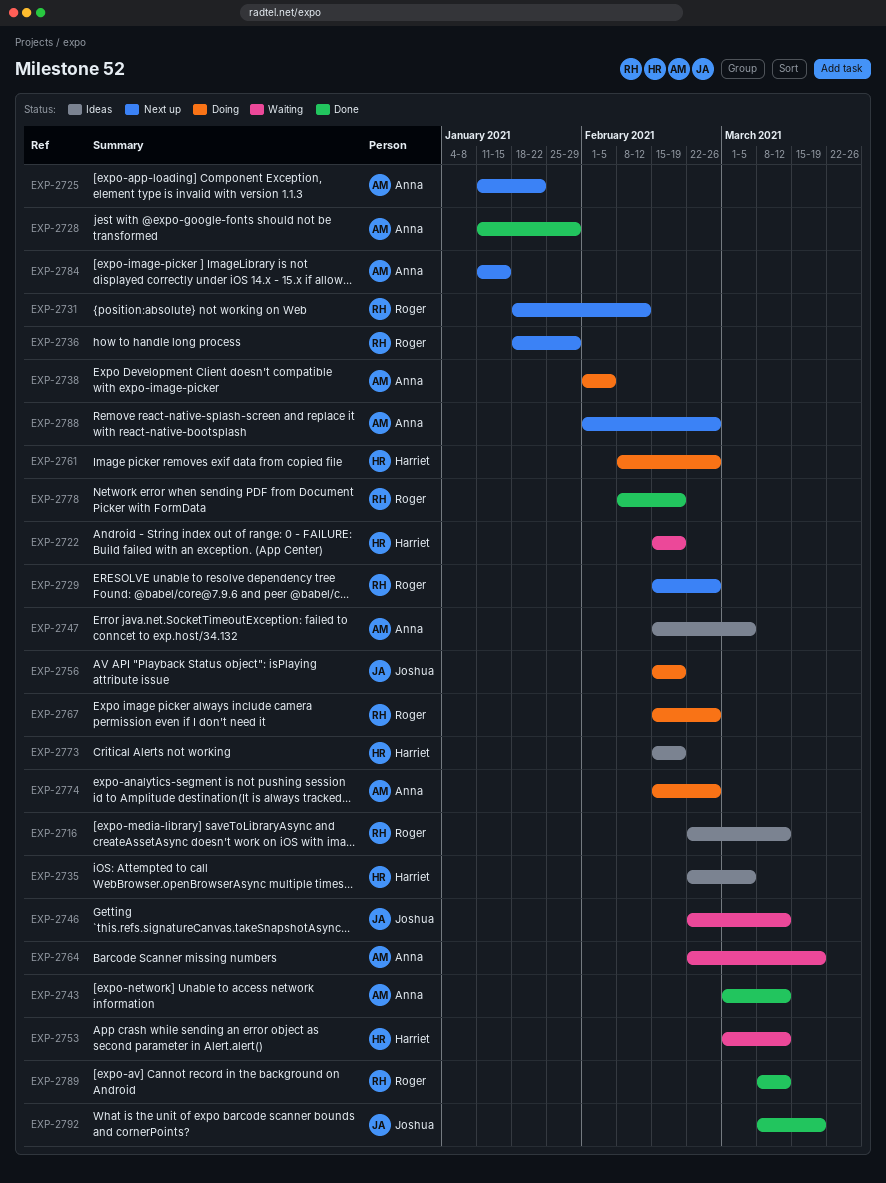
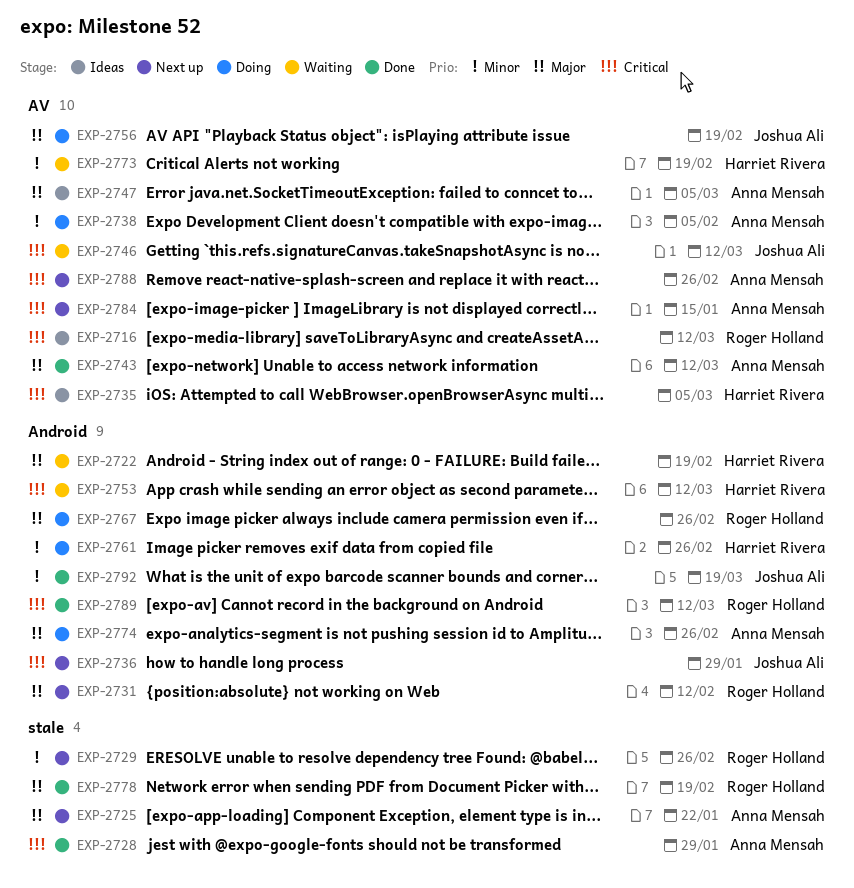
EXP-2736, owner: Roger Holland -> Joshua Ali
EXP-2764: present -> none
EXP-2773, status: Ideas -> Waiting

